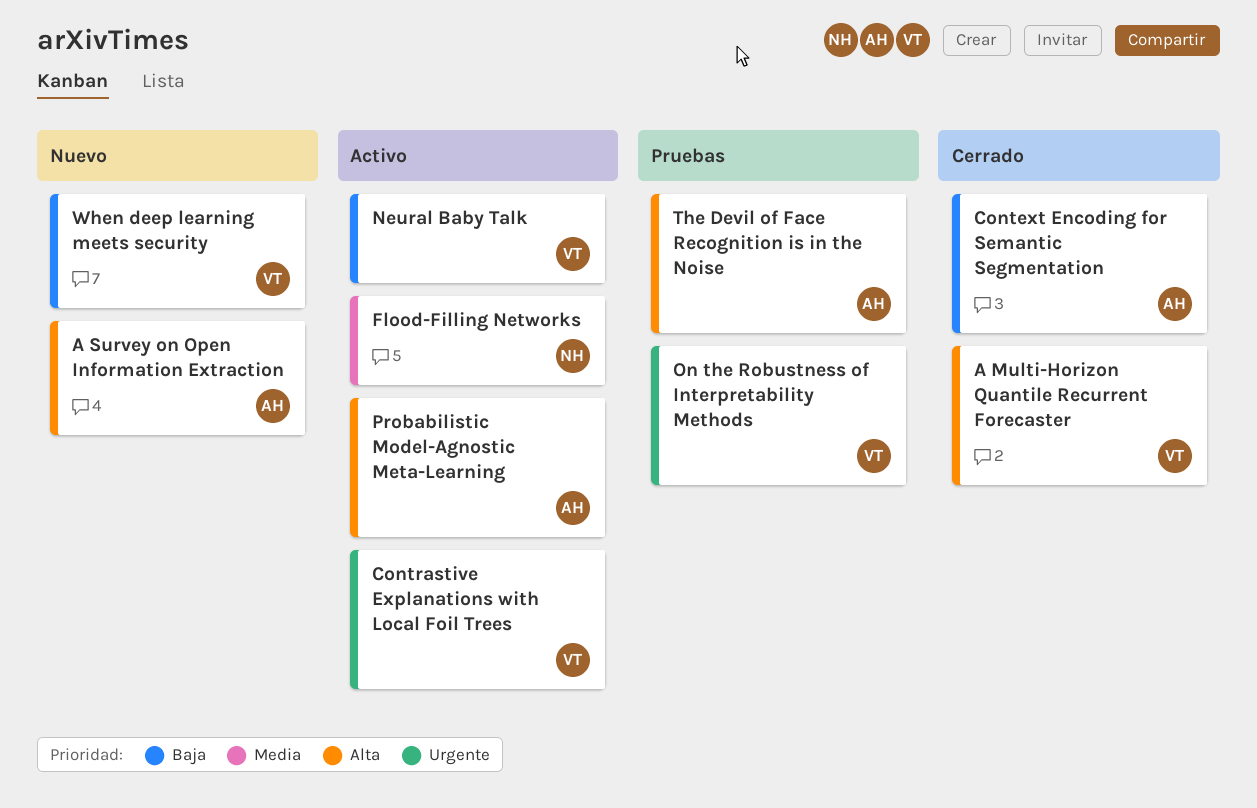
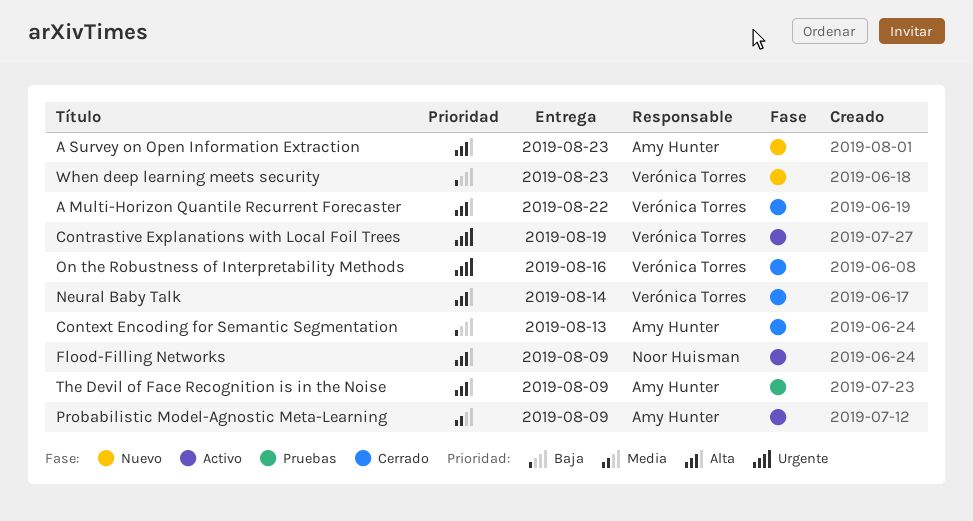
Flood-Filling Networks, priority: Media -> Alta
Neural Baby Talk, status: Activo -> Cerrado
Neural Baby Talk, priority: Baja -> Alta
On the Robustness of Interpretability Methods, status: Pruebas -> Cerrado
Probabilistic Model-Agnostic Meta-Learning, priority: Alta -> Media

